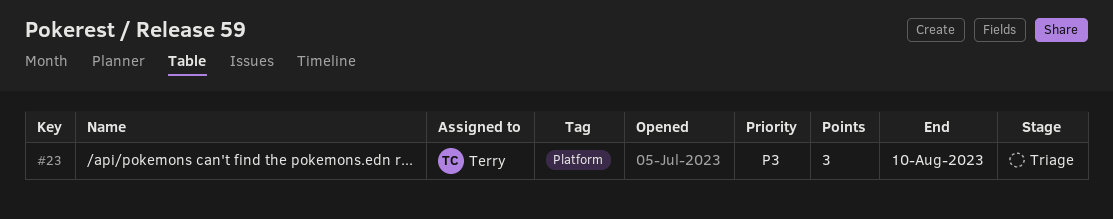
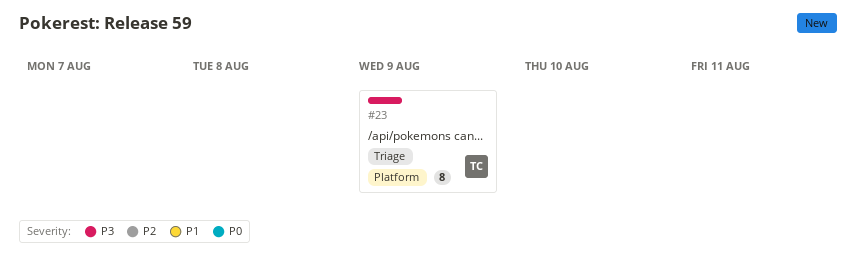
#23, estimate: 3 -> 8
#23, due: Aug 10 -> Aug 9

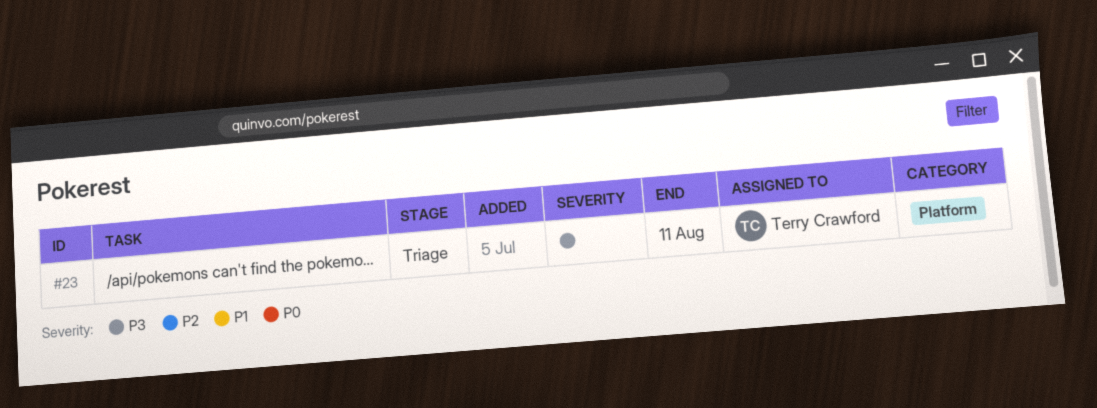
#23, due: Aug 9 -> Aug 11

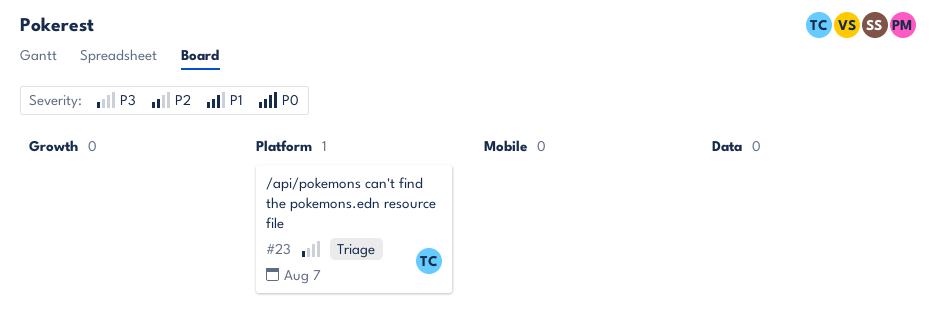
#23, due: Aug 11 -> Aug 7

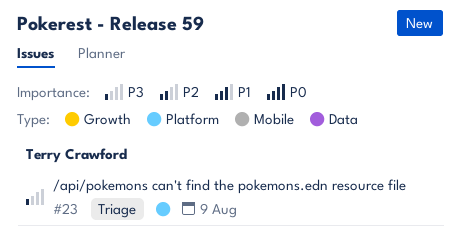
#23, due: Aug 7 -> Aug 9

